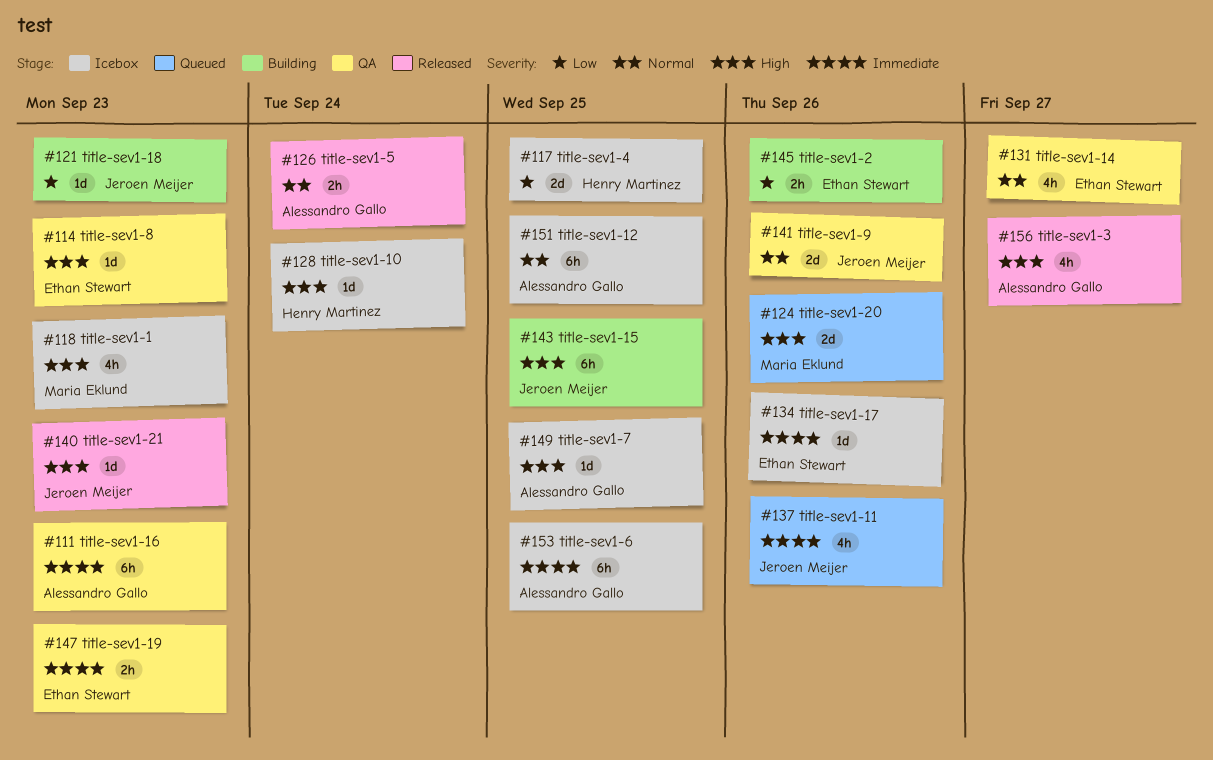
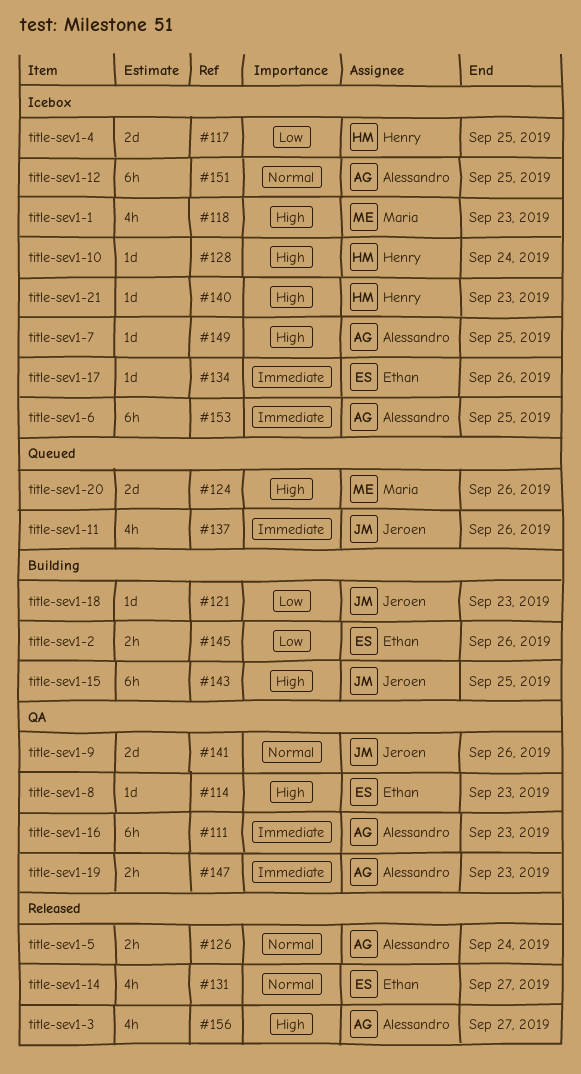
#131, status: QA -> Released
#140, status: Released -> Icebox
#140, owner: Jeroen Meijer -> Henry Martinez
#147, owner: Ethan Stewart -> Alessandro Gallo

